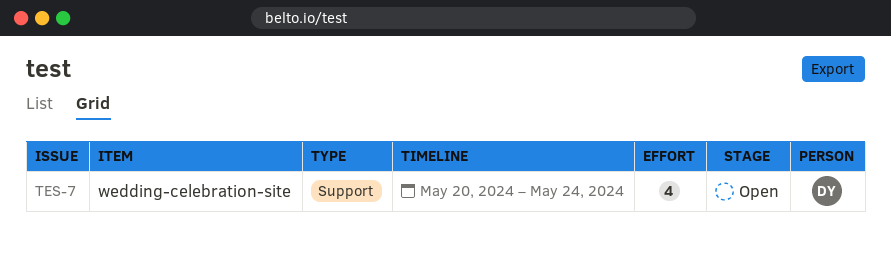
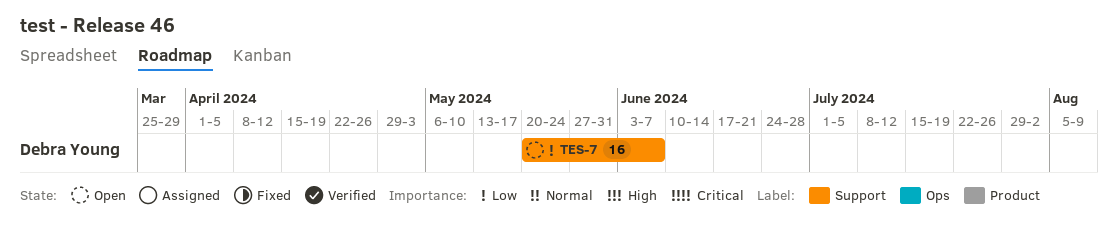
TES-7, estimate: 4 -> 16
TES-7, due: May 24 -> Jun 7

